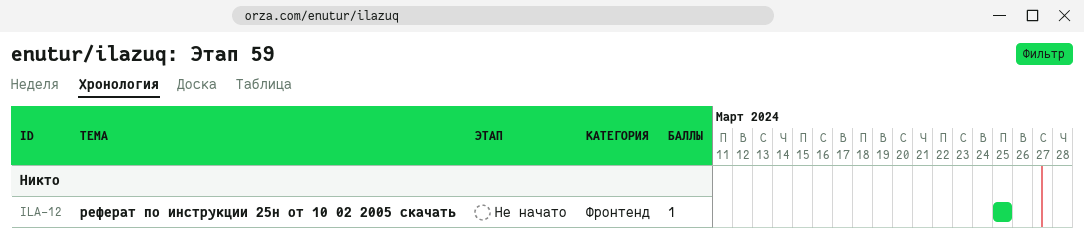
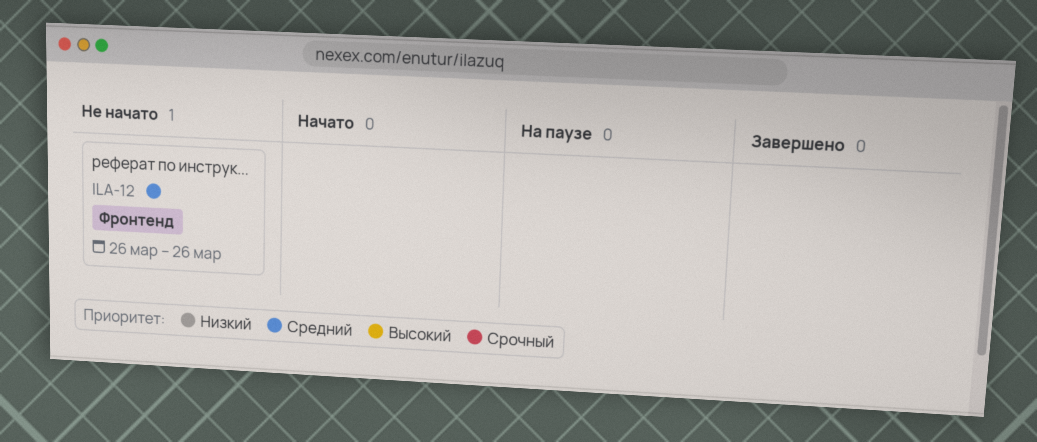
ILA-12, start: Mar 25 -> Mar 26
ILA-12, due: Mar 25 -> Mar 26

